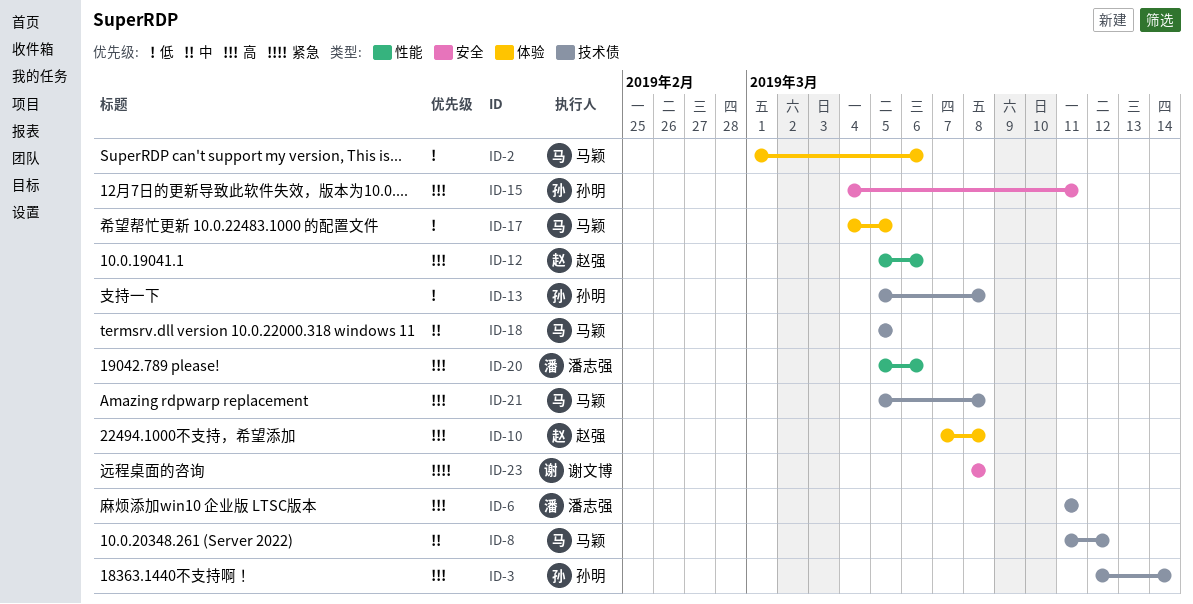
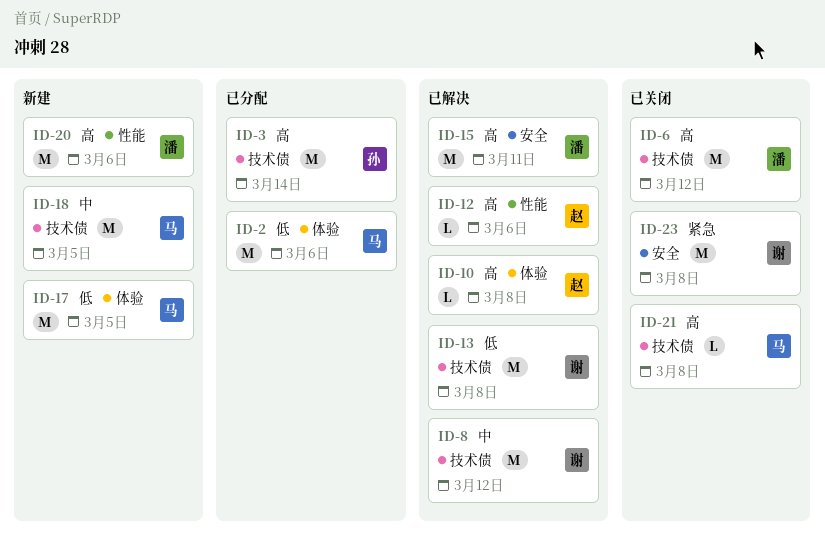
ID-6, due: Mar 11 -> Mar 12
ID-8, owner: 马颖 -> 谢文博
ID-13, owner: 孙明 -> 谢文博
ID-15, owner: 孙明 -> 潘志强

